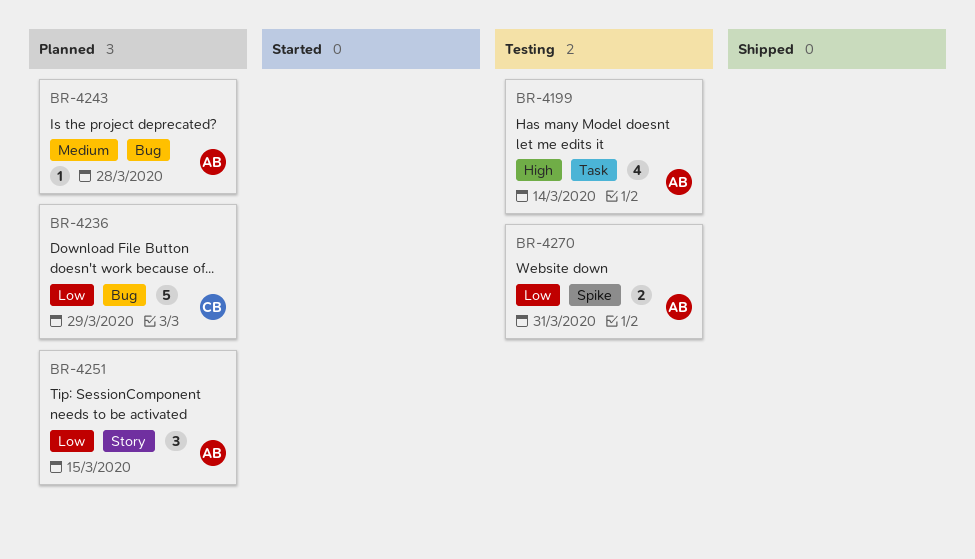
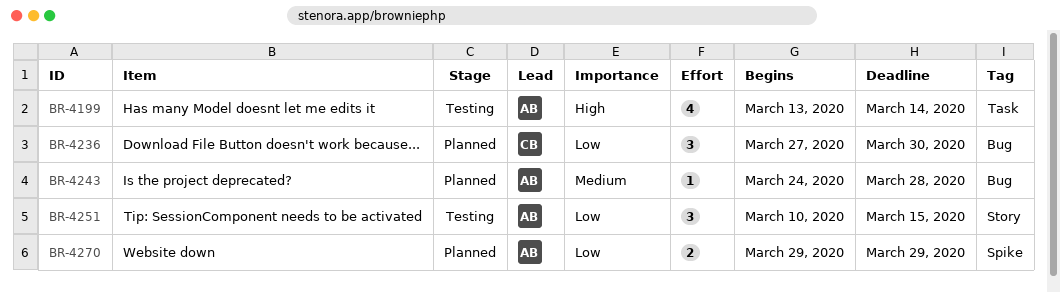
BR-4236, estimate: 5 -> 3
BR-4236, due: Mar 29 -> Mar 30
BR-4251, status: Planned -> Testing
BR-4270, status: Testing -> Planned
BR-4270, due: Mar 31 -> Mar 29

